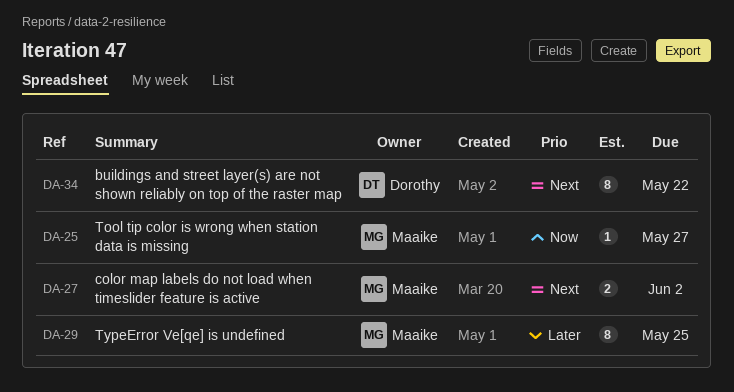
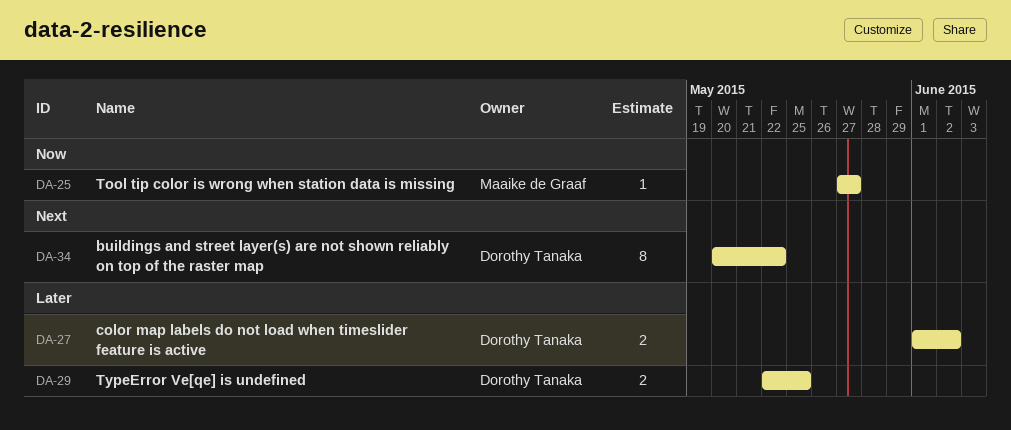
DA-27, owner: Maaike de Graaf -> Dorothy Tanaka
DA-27, priority: Next -> Later
DA-29, owner: Maaike de Graaf -> Dorothy Tanaka
DA-29, estimate: 8 -> 2

